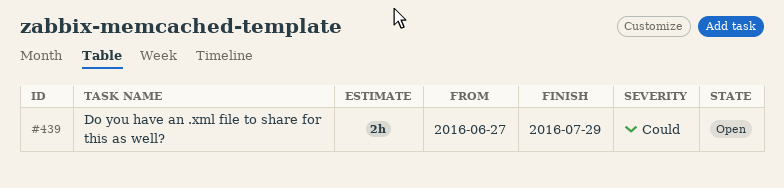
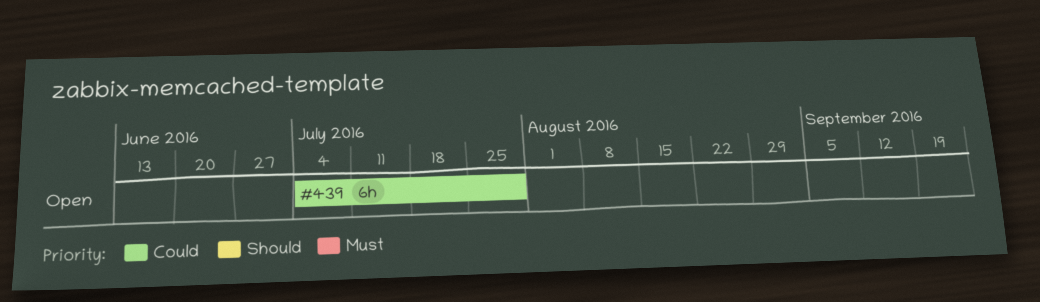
#439, estimate: 2h -> 6h
#439, start: Jun 27 -> Jul 4

